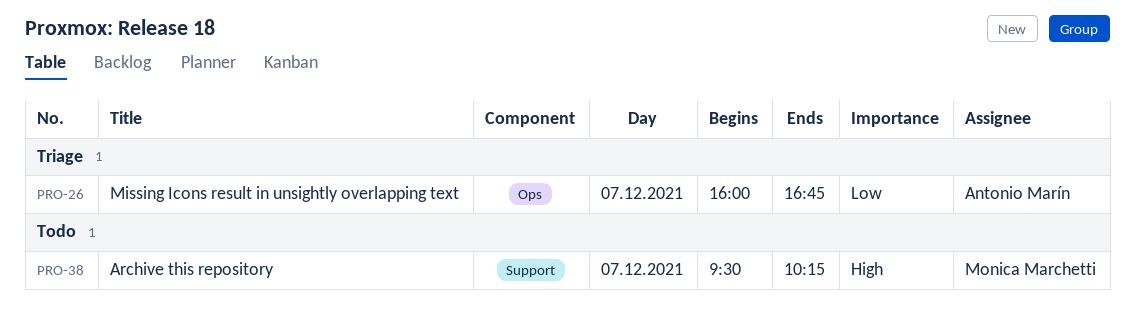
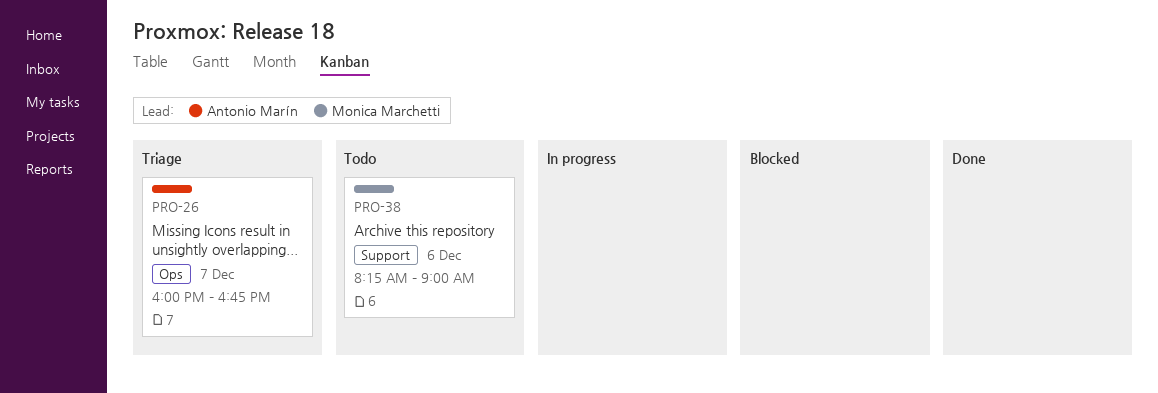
PRO-38, day: Dec 7 -> Dec 6
PRO-38, begins: 09:30 -> 08:15
PRO-38, ends: 10:15 -> 09:00

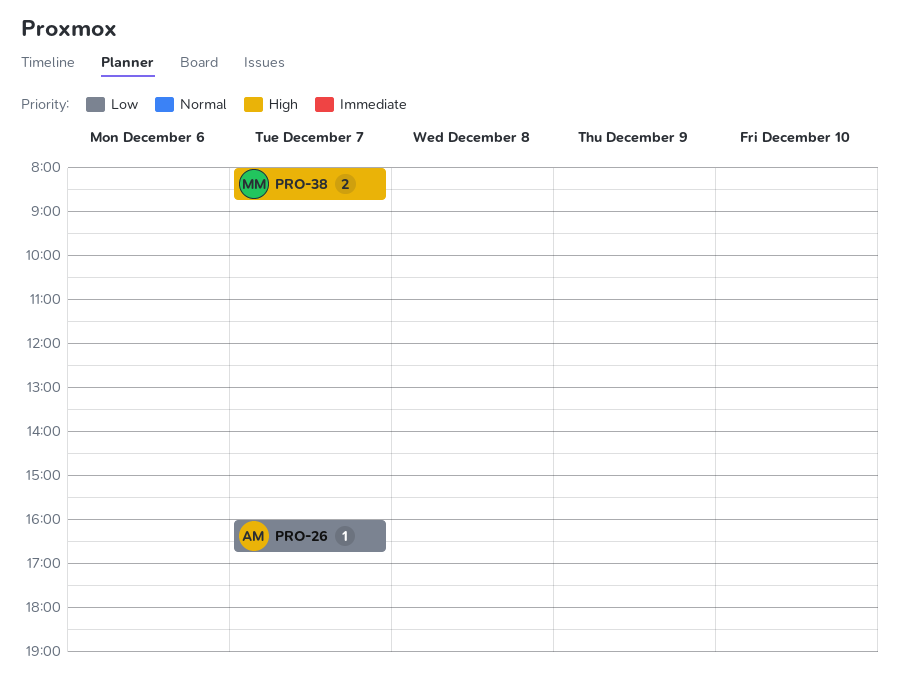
PRO-38, day: Dec 6 -> Dec 7
PRO-38, begins: 08:15 -> 08:00
PRO-38, ends: 09:00 -> 08:45

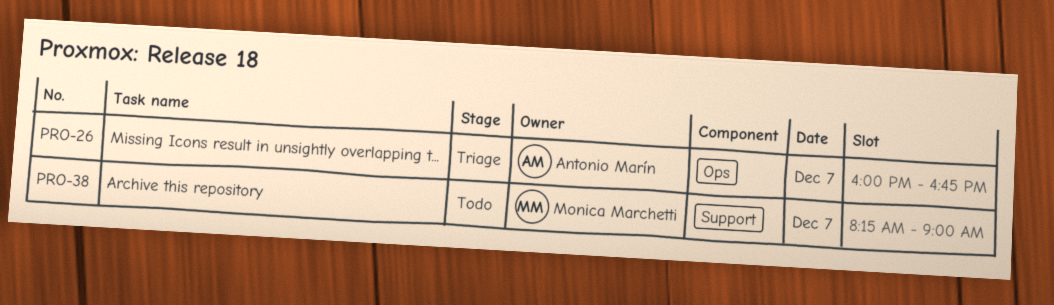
PRO-38, begins: 08:00 -> 08:15
PRO-38, ends: 08:45 -> 09:00

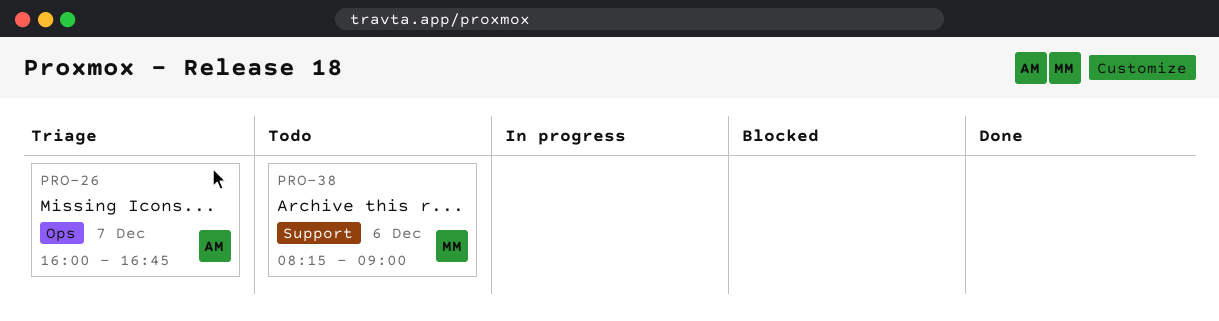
PRO-38, day: Dec 7 -> Dec 6

